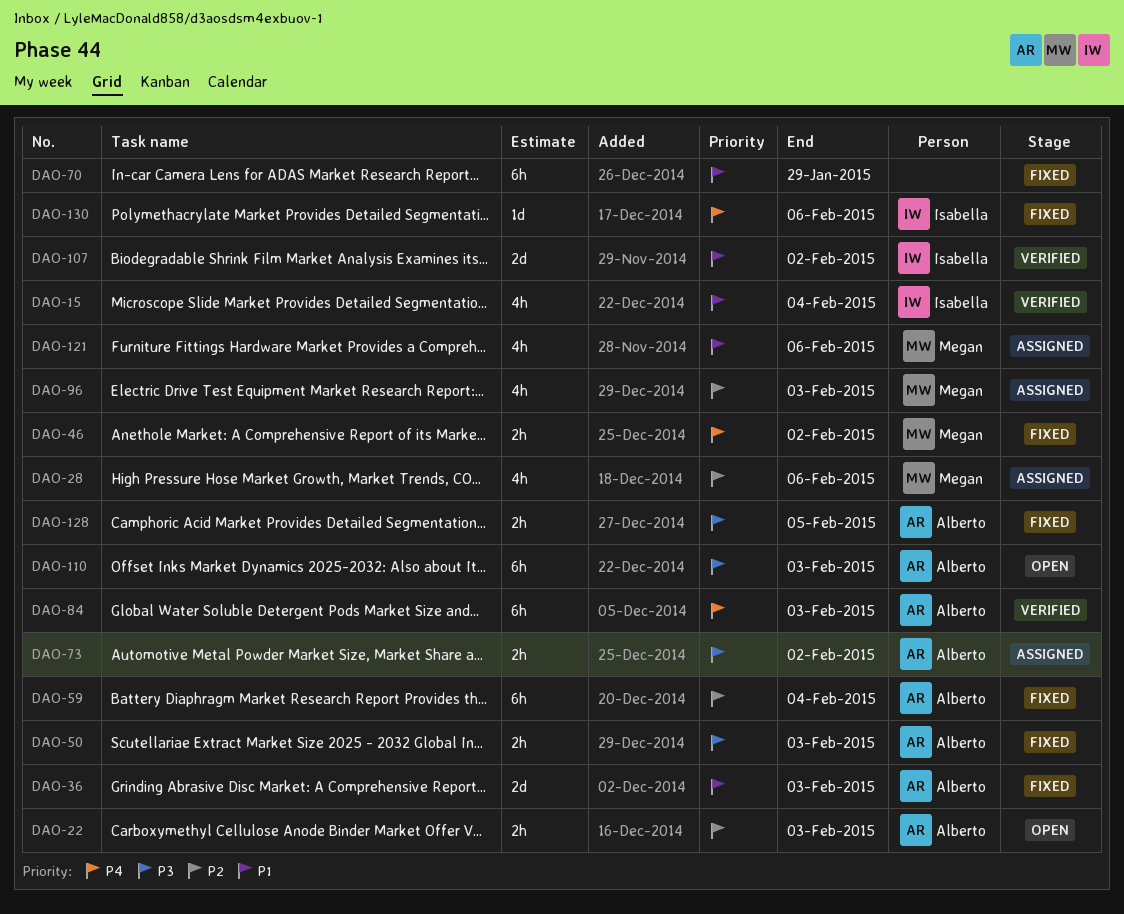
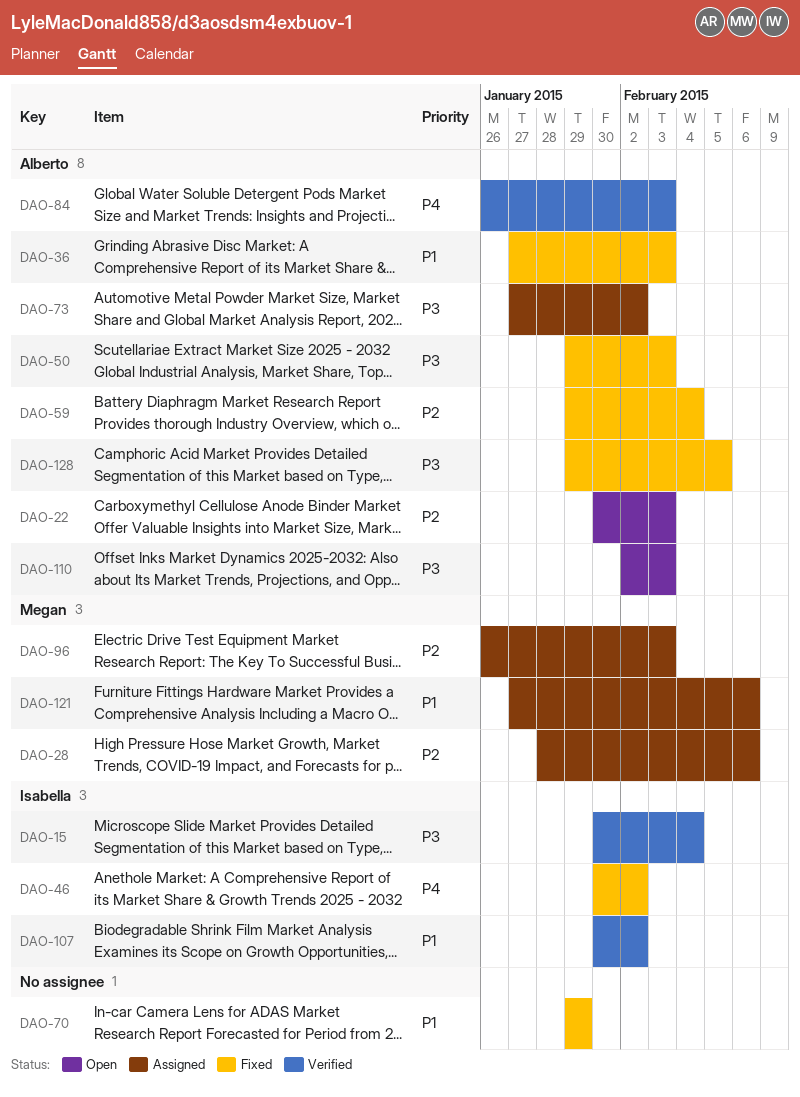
DAO-15, priority: P1 -> P3
DAO-46, owner: Megan -> Isabella
DAO-130: present -> none

